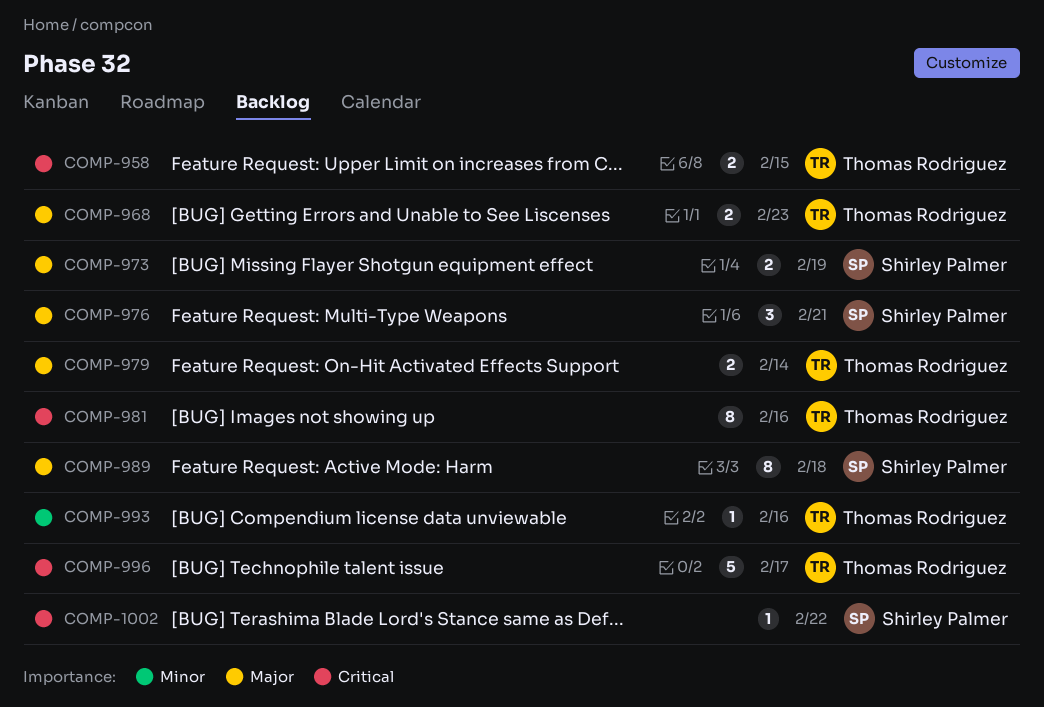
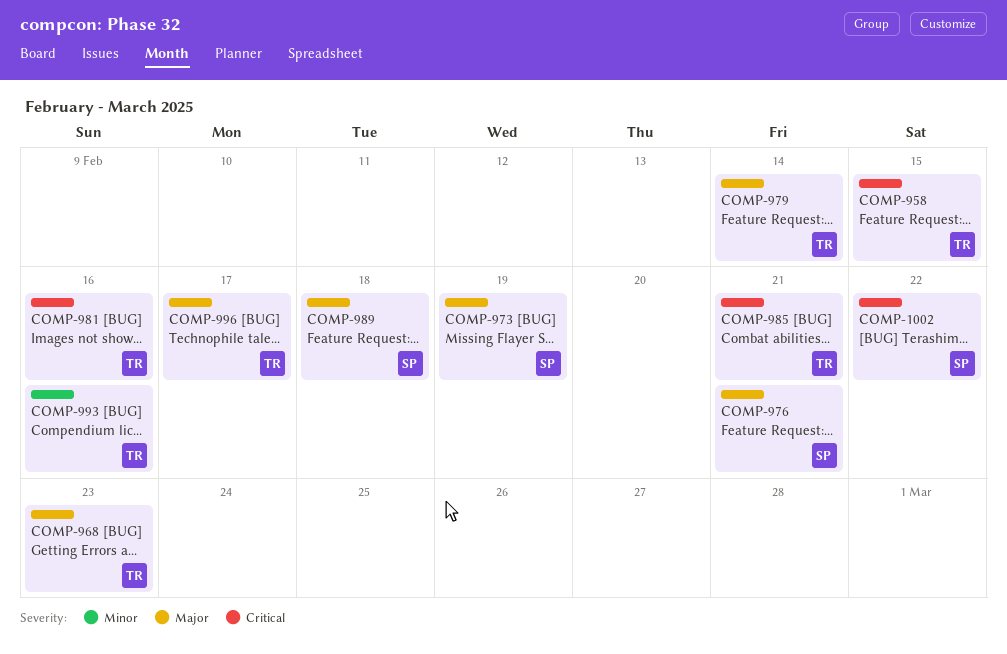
COMP-985: none -> present
COMP-996, priority: Critical -> Major

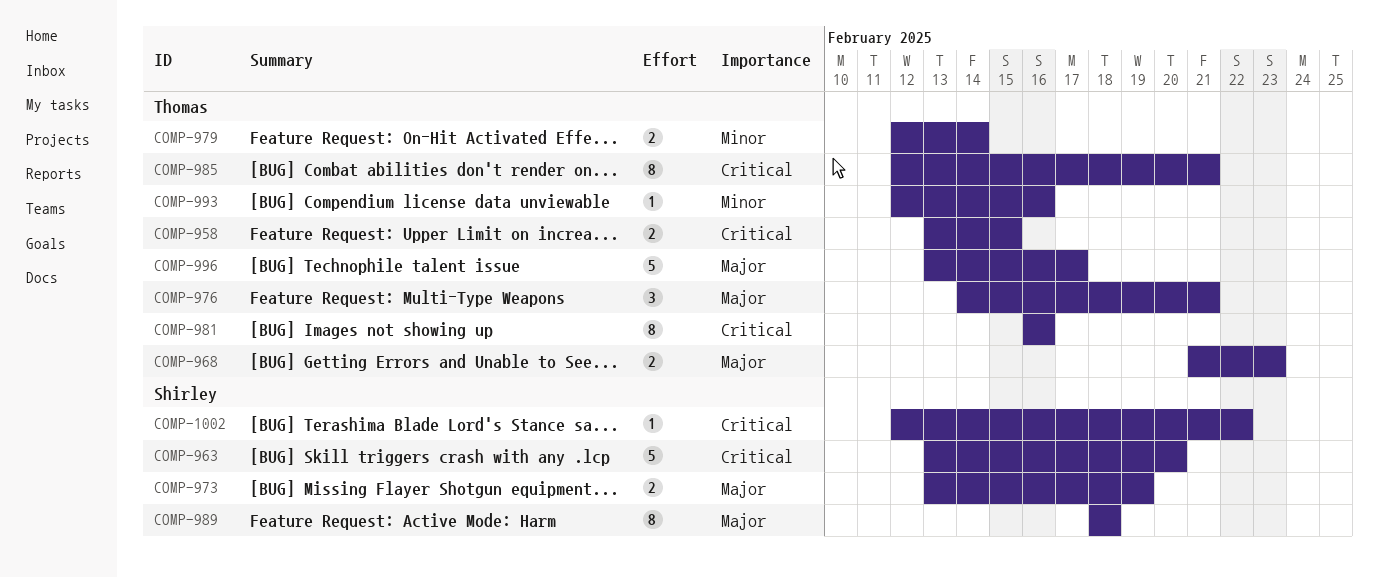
COMP-963: none -> present
COMP-976, owner: Shirley -> Thomas
COMP-979, priority: Major -> Minor

